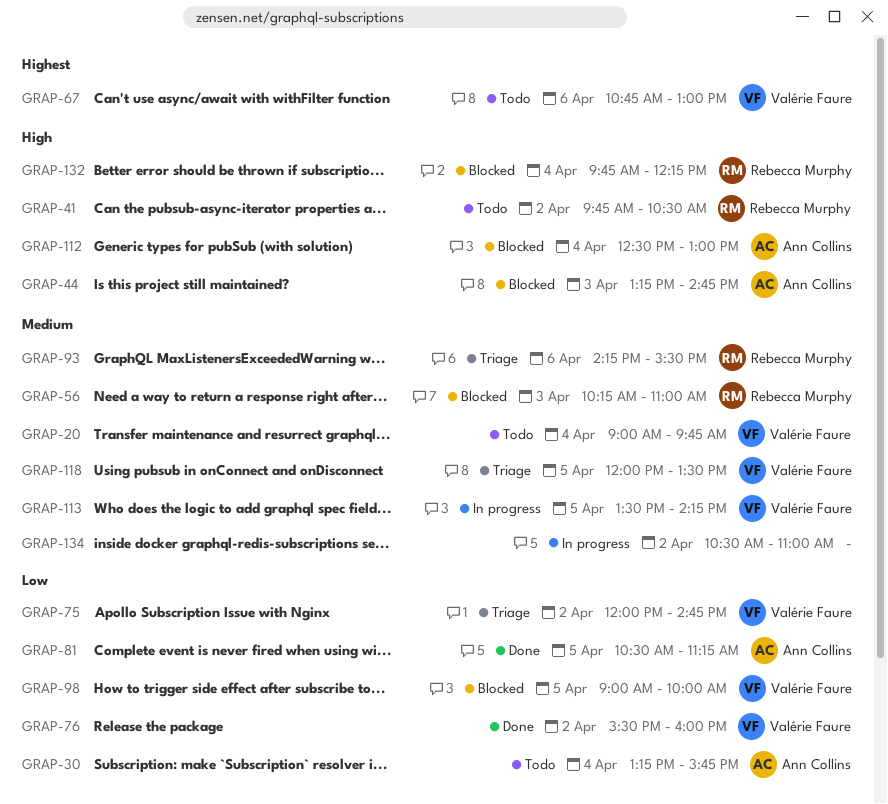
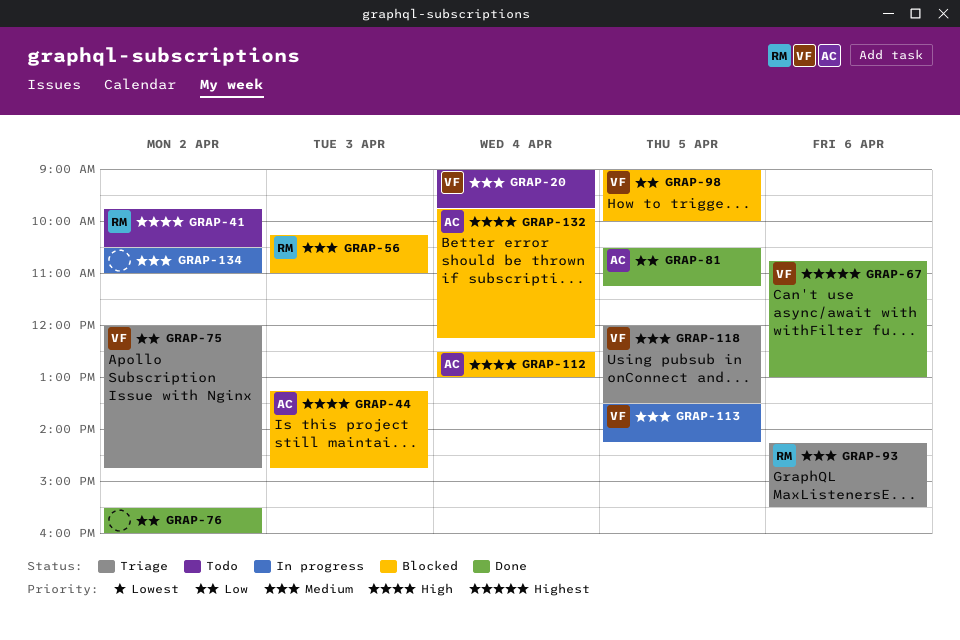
GRAP-30: present -> none
GRAP-67, status: Todo -> Done
GRAP-76, owner: Valérie Faure -> none
GRAP-132, owner: Rebecca Murphy -> Ann Collins

